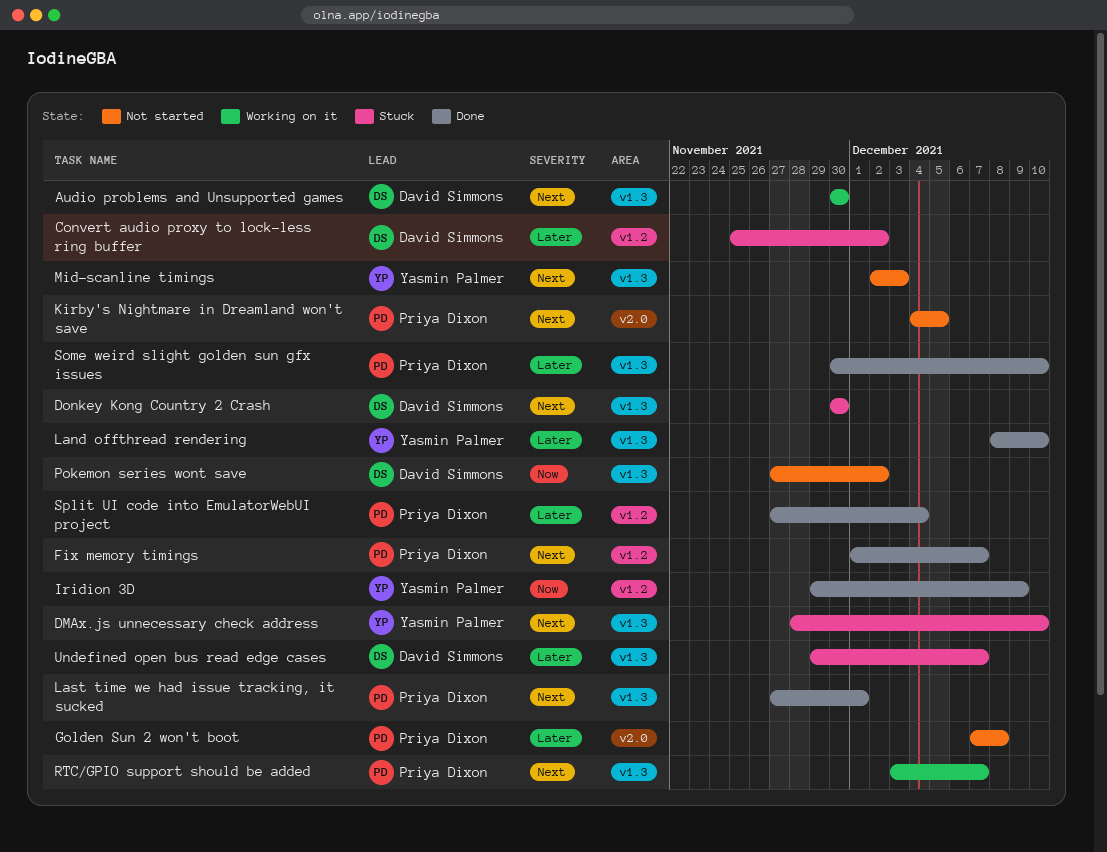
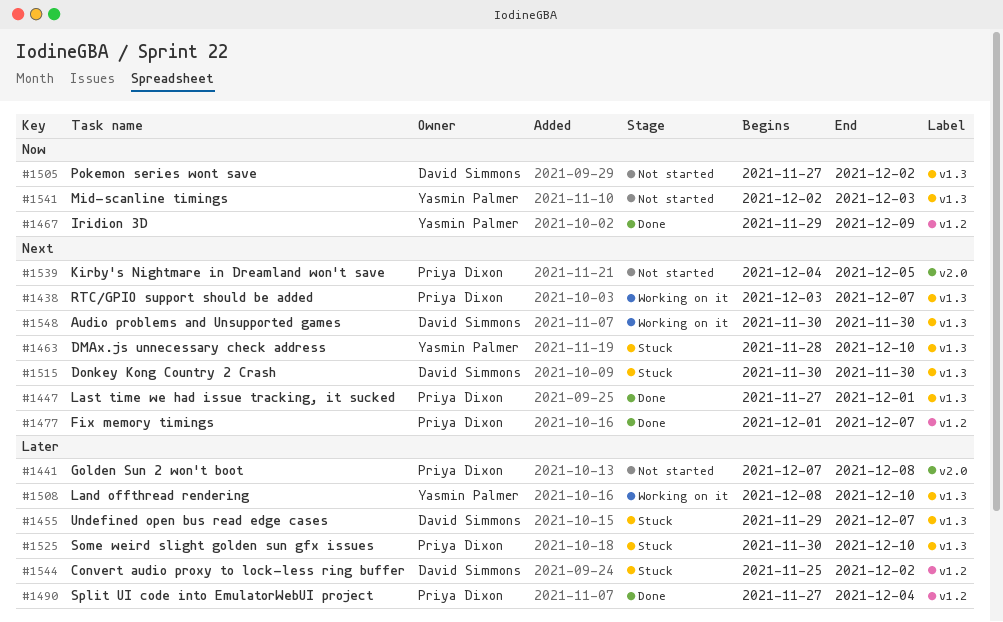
Land offthread rendering, status: Done -> Working on it
Mid-scanline timings, priority: Next -> Now
Some weird slight golden sun gfx issues, status: Done -> Stuck

